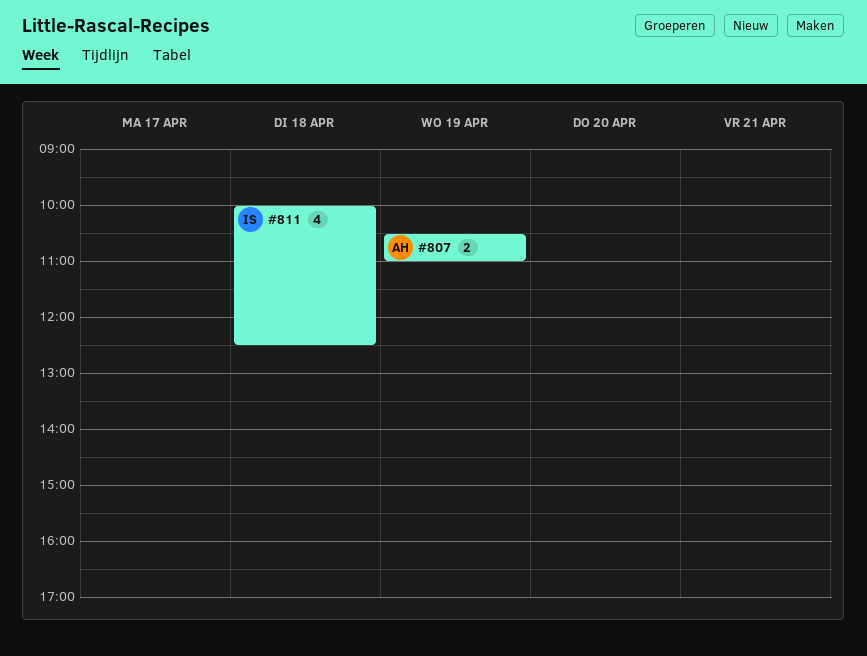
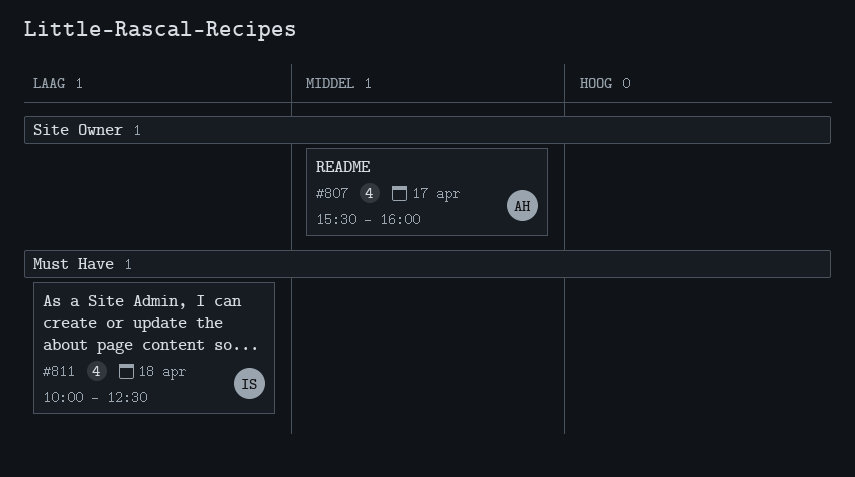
#807, estimate: 2 -> 4
#807, day: Apr 19 -> Apr 17
#807, begins: 10:30 -> 15:30
#807, ends: 11:00 -> 16:00

